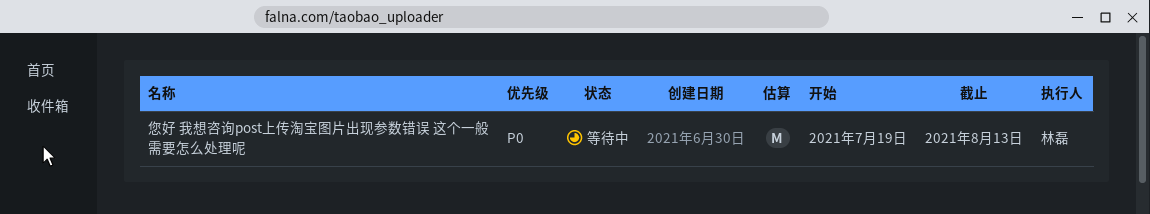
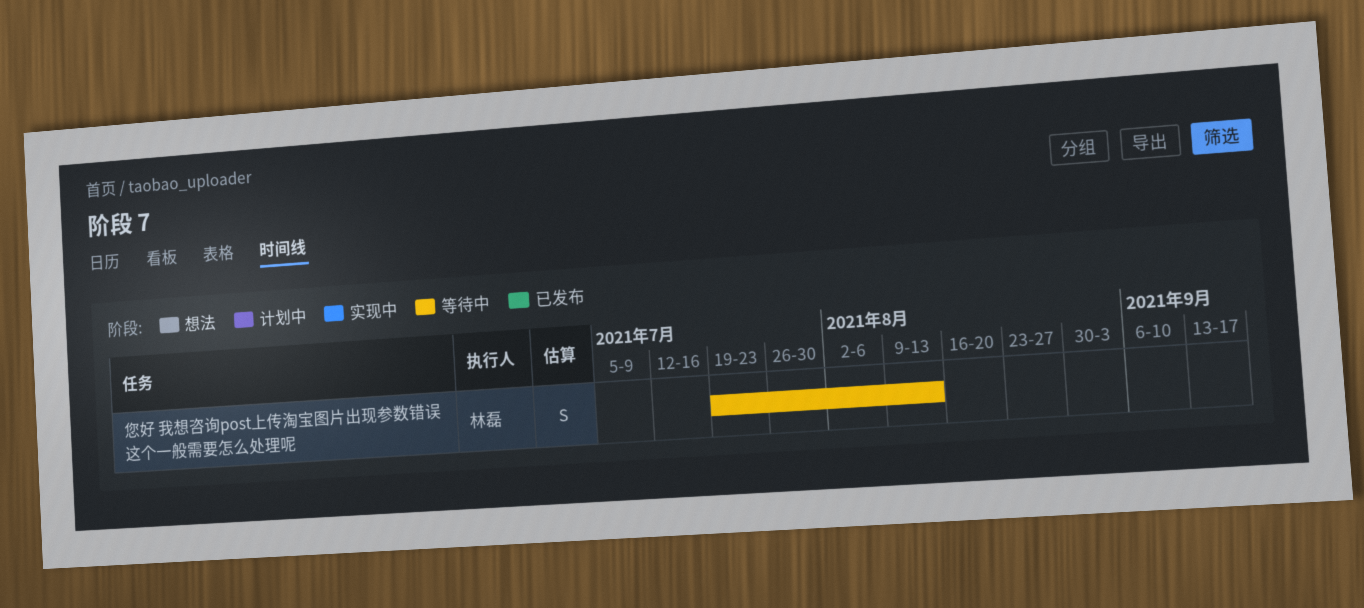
您好 我想咨询post上传淘宝图片出现参数错误 这个一般需要怎么处理呢, estimate: M -> S

